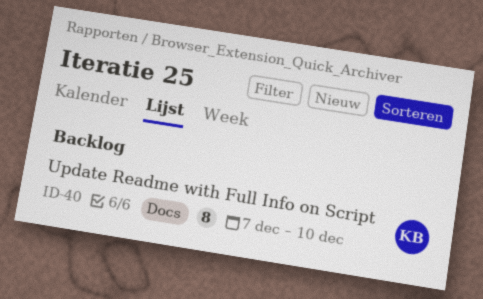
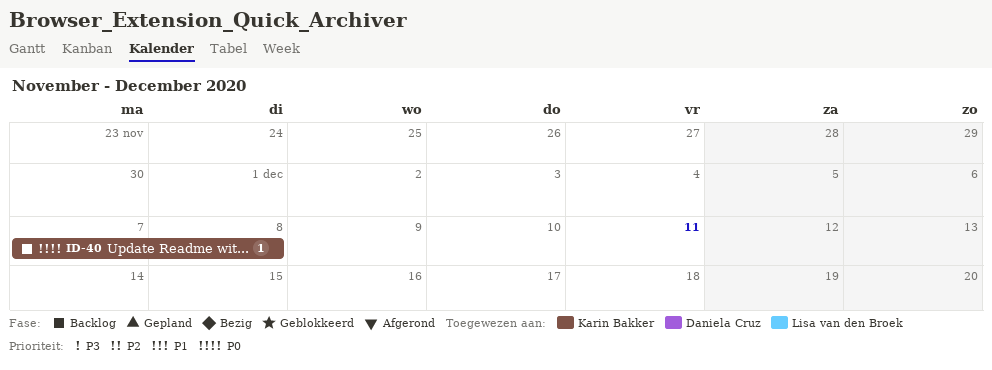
ID-40, estimate: 8 -> 1
ID-40, due: Dec 10 -> Dec 8

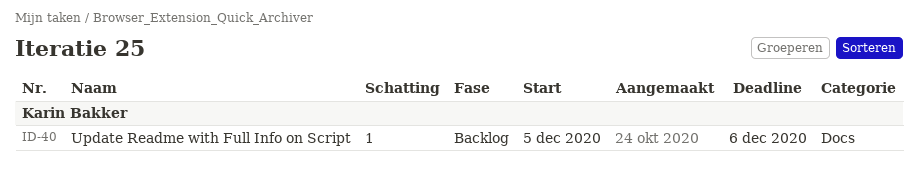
ID-40, start: Dec 7 -> Dec 5
ID-40, due: Dec 8 -> Dec 6

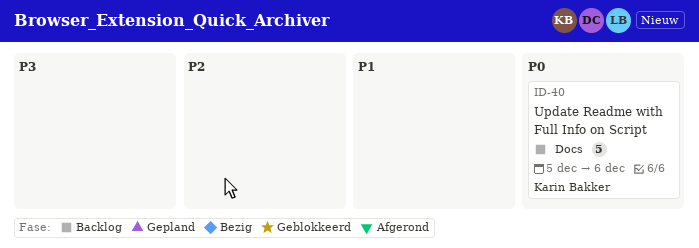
ID-40, estimate: 1 -> 5

